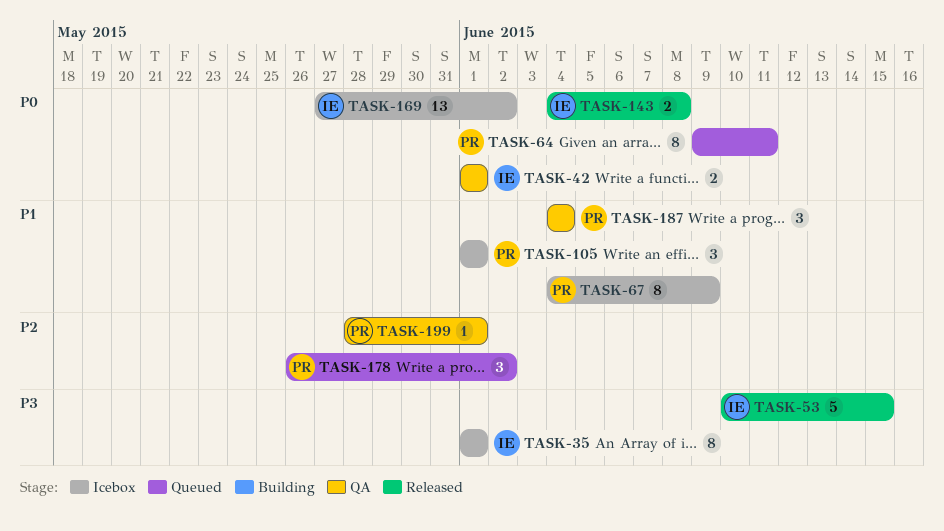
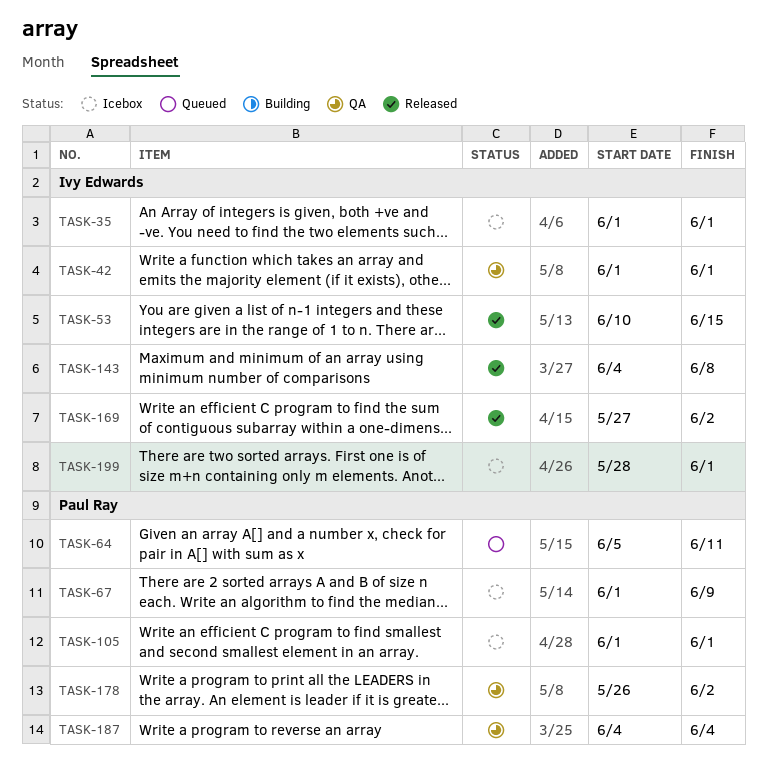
TASK-64, start: Jun 9 -> Jun 5
TASK-67, start: Jun 4 -> Jun 1
TASK-169, status: Icebox -> Released
TASK-178, status: Queued -> QA
TASK-199, status: QA -> Icebox
TASK-199, owner: Paul Ray -> Ivy Edwards

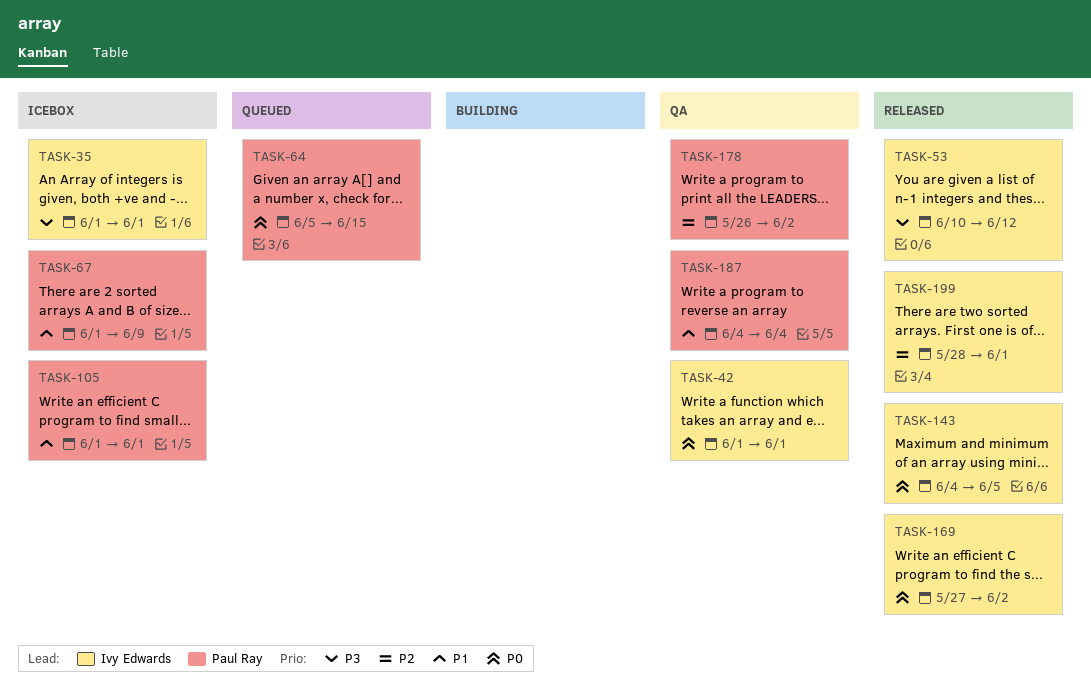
TASK-53, due: Jun 15 -> Jun 12
TASK-64, due: Jun 11 -> Jun 15
TASK-143, due: Jun 8 -> Jun 5
TASK-199, status: Icebox -> Released

